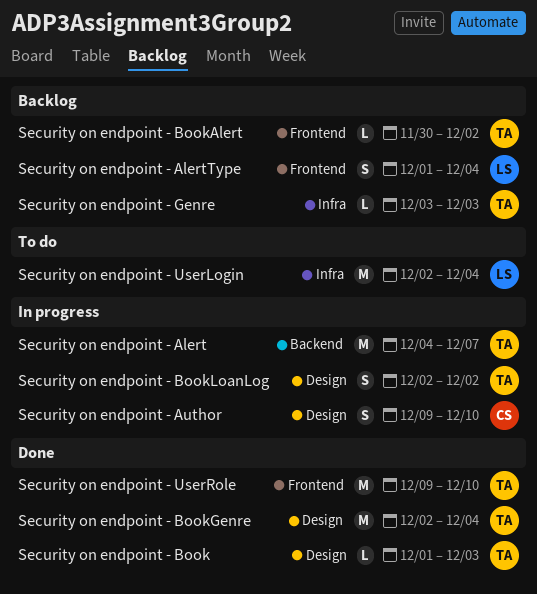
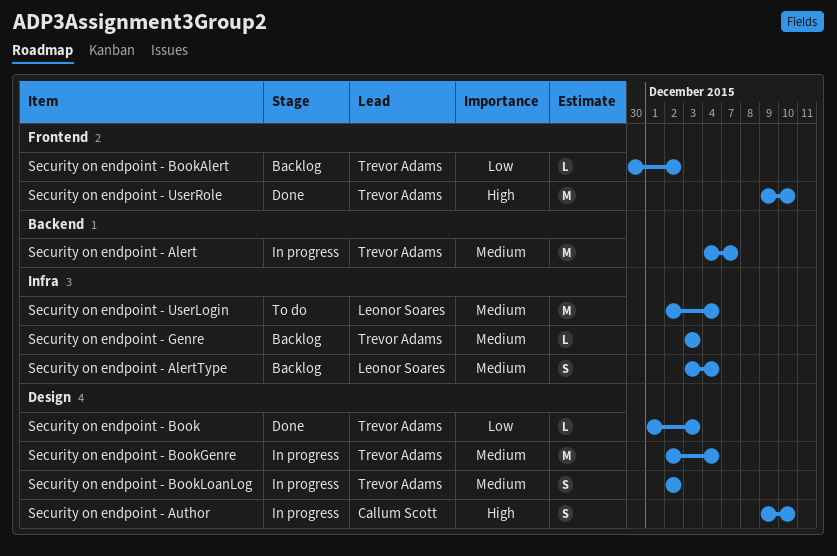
Security on endpoint - AlertType, label: Frontend -> Infra
Security on endpoint - AlertType, start: Dec 1 -> Dec 3
Security on endpoint - BookGenre, status: Done -> In progress

